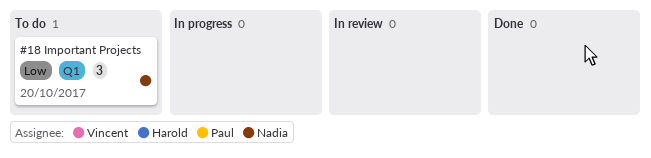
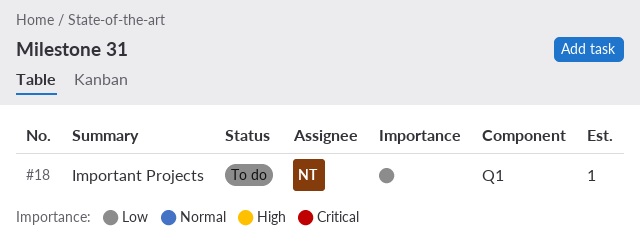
#18, estimate: 3 -> 1

